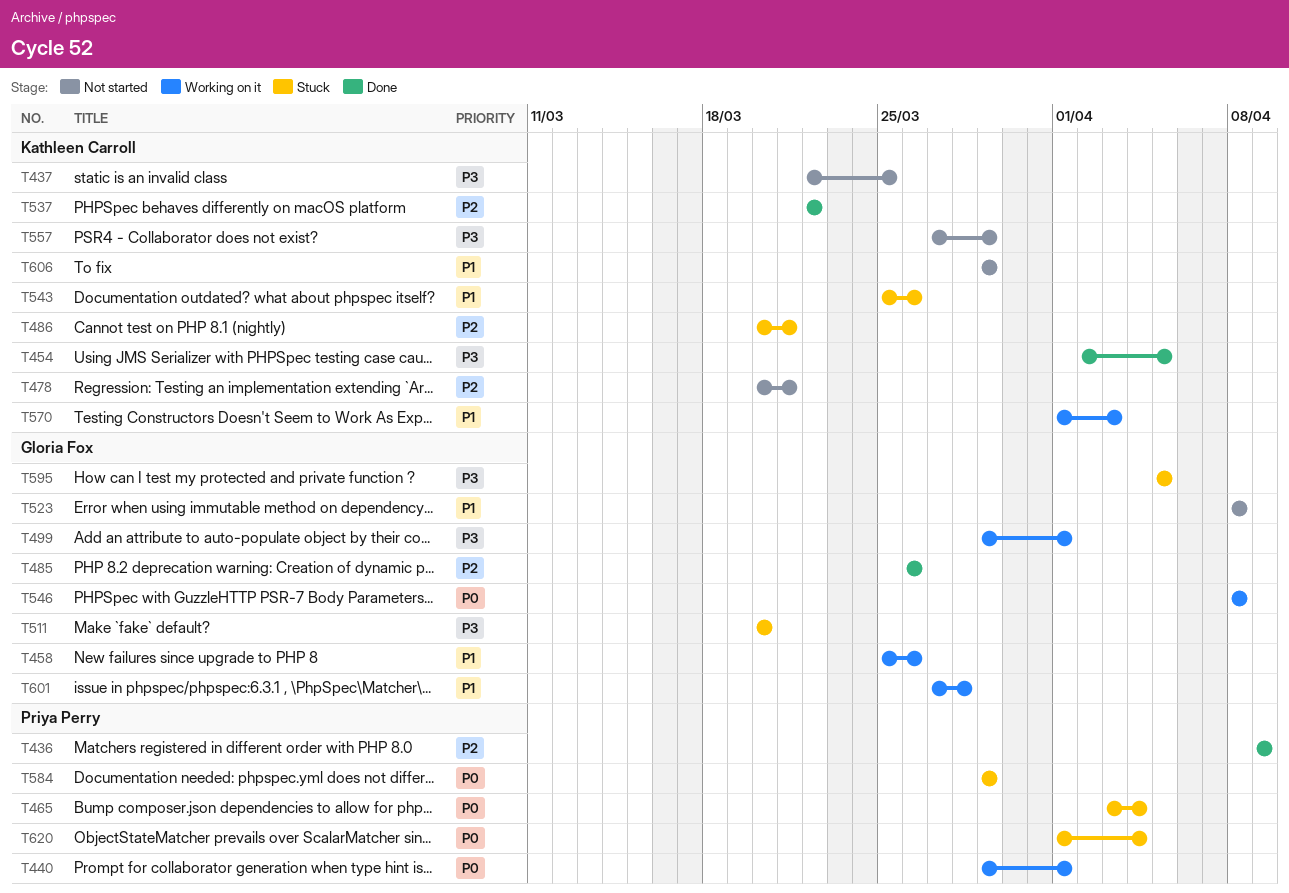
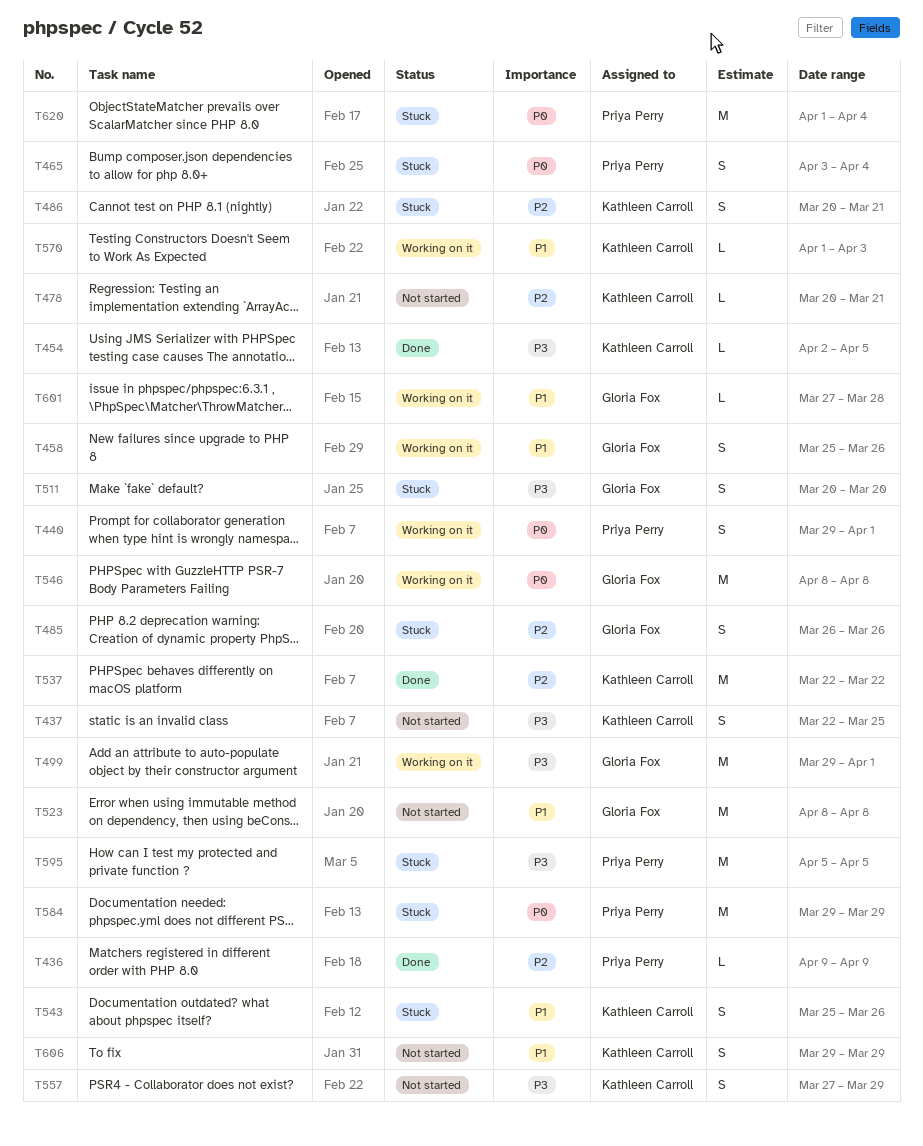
T485, status: Done -> Stuck
T595, owner: Gloria Fox -> Priya Perry

